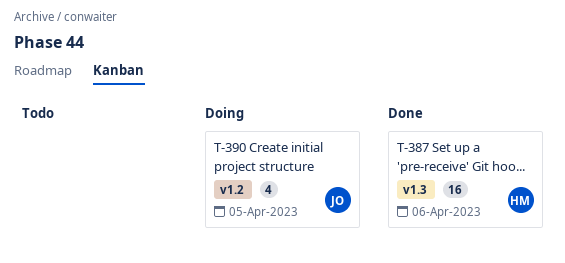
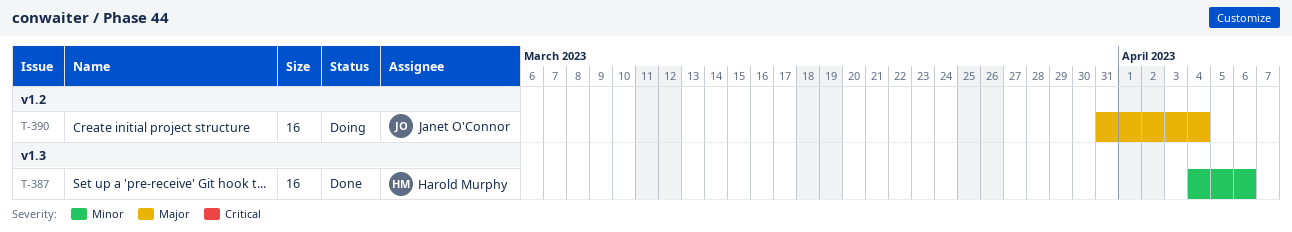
T-390, estimate: 4 -> 16
T-390, due: Apr 5 -> Apr 4

